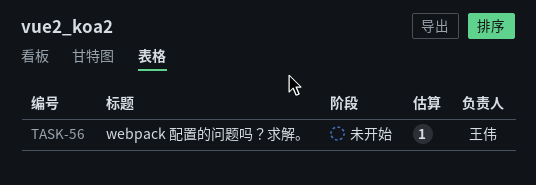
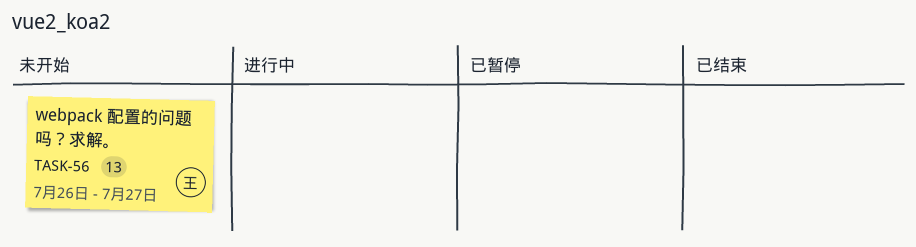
TASK-56, estimate: 1 -> 13

